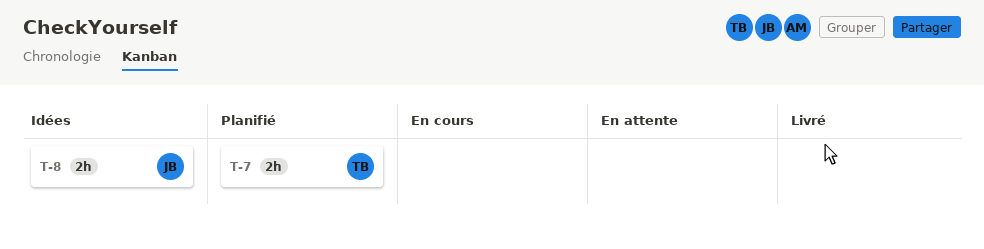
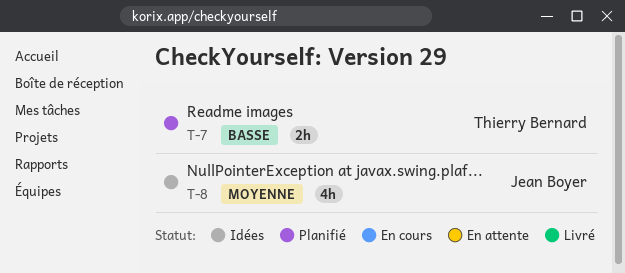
T-8, estimate: 2h -> 4h

